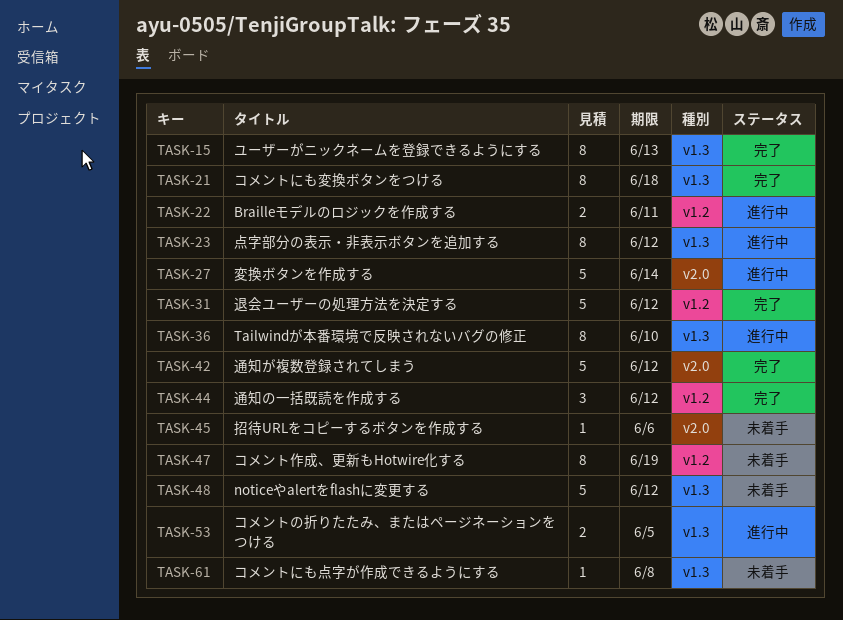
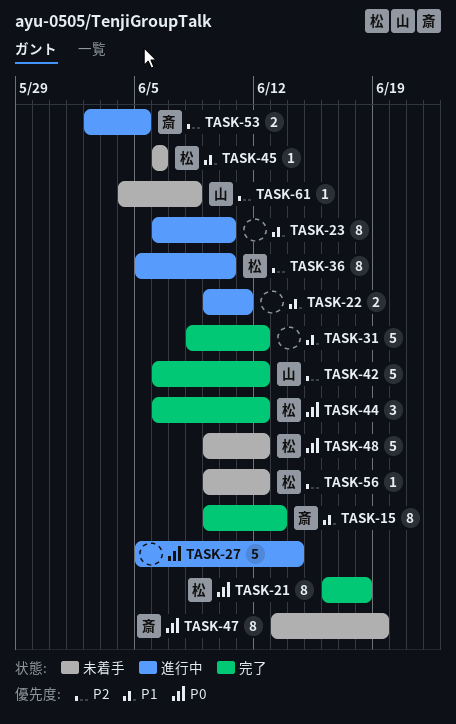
TASK-23, due: Jun 12 -> Jun 10
TASK-56: none -> present

